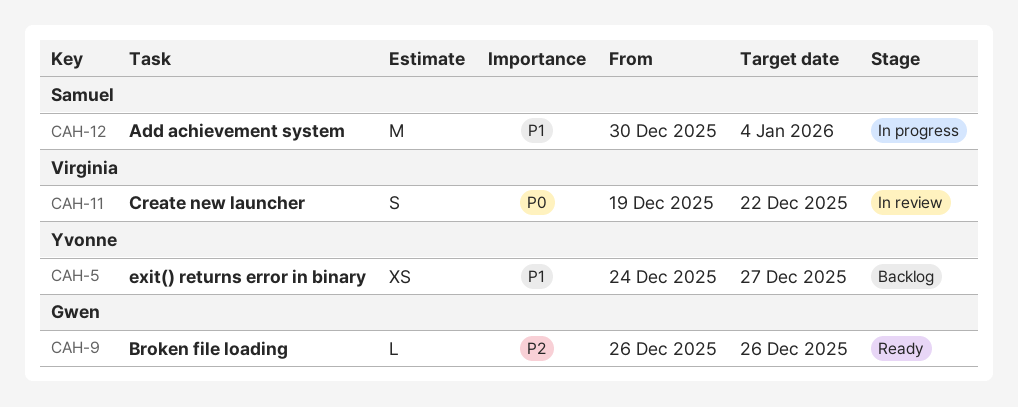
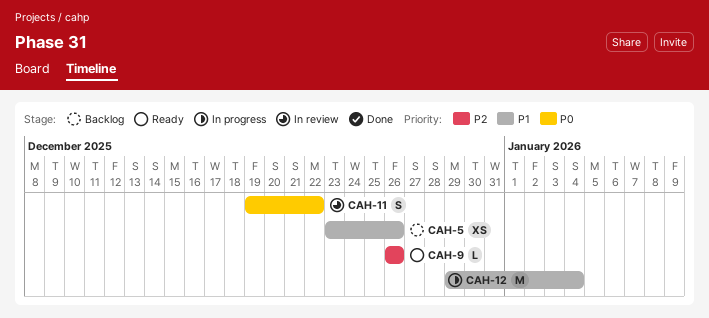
CAH-5, start: Dec 24 -> Dec 23
CAH-5, due: Dec 27 -> Dec 26
CAH-12, start: Dec 30 -> Dec 29

